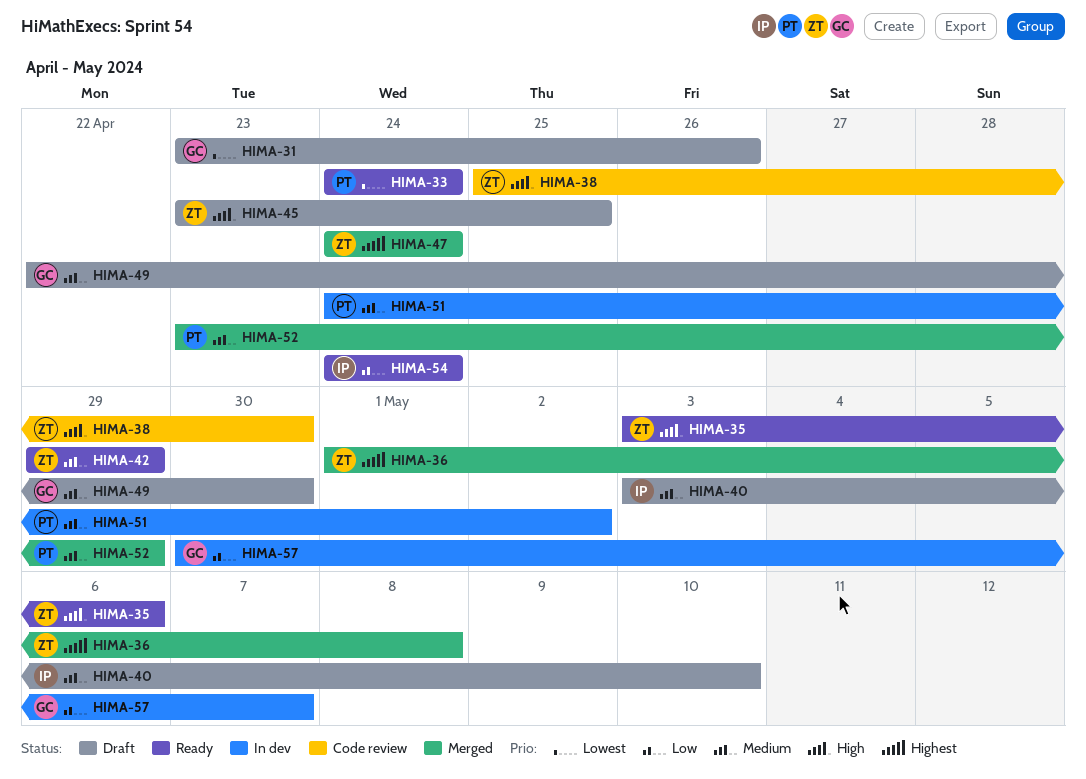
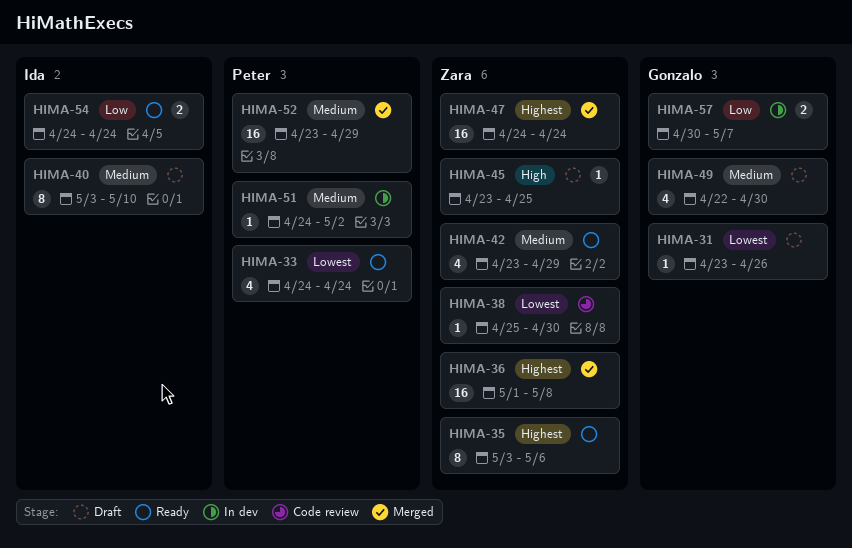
HIMA-35, priority: High -> Highest
HIMA-38, priority: High -> Lowest
HIMA-42, start: Apr 29 -> Apr 23

